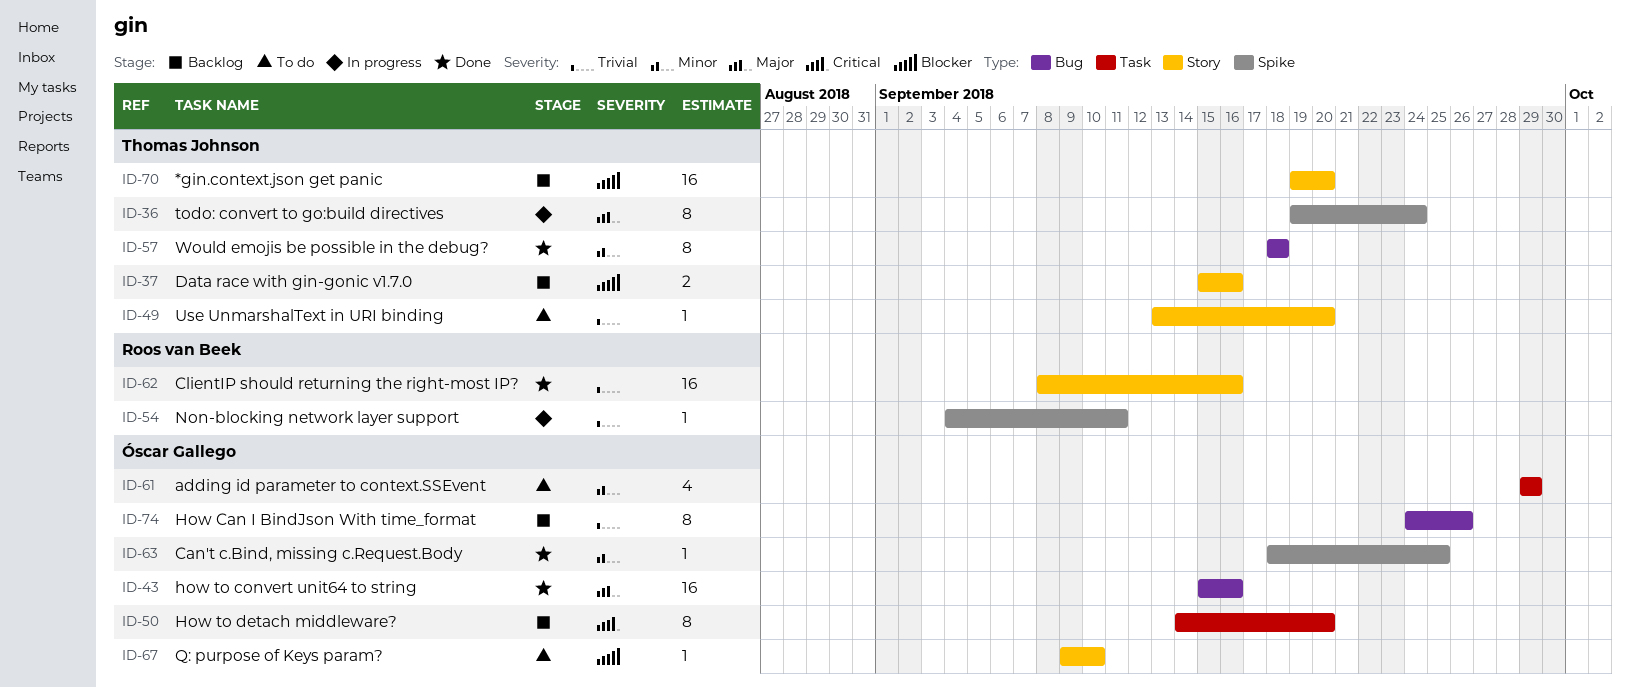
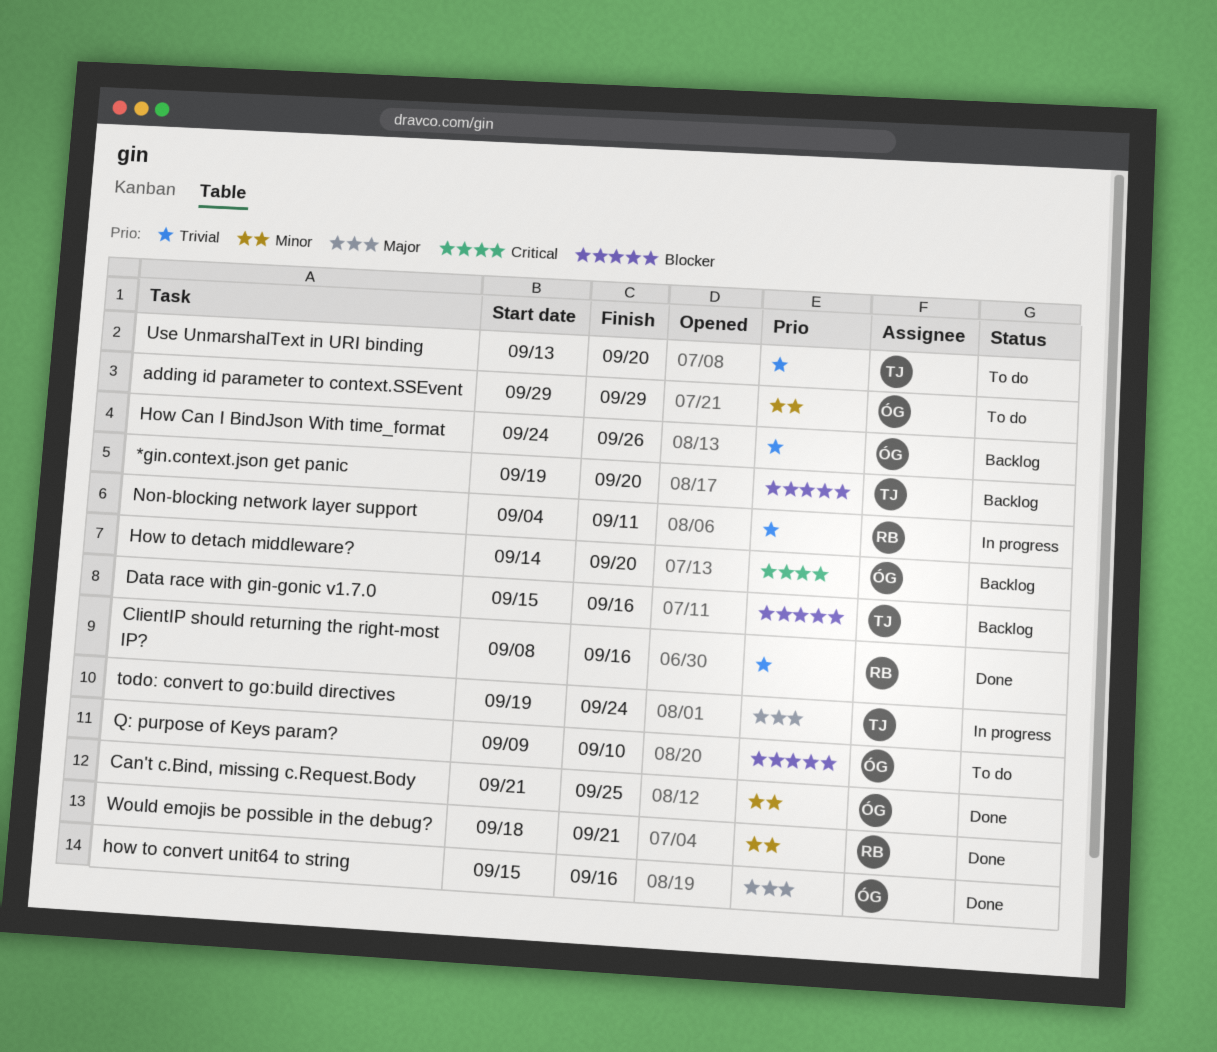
Can't c.Bind, missing c.Request.Body, start: Sep 18 -> Sep 21
Would emojis be possible in the debug?, owner: Thomas Johnson -> Roos van Beek
Would emojis be possible in the debug?, due: Sep 18 -> Sep 21

